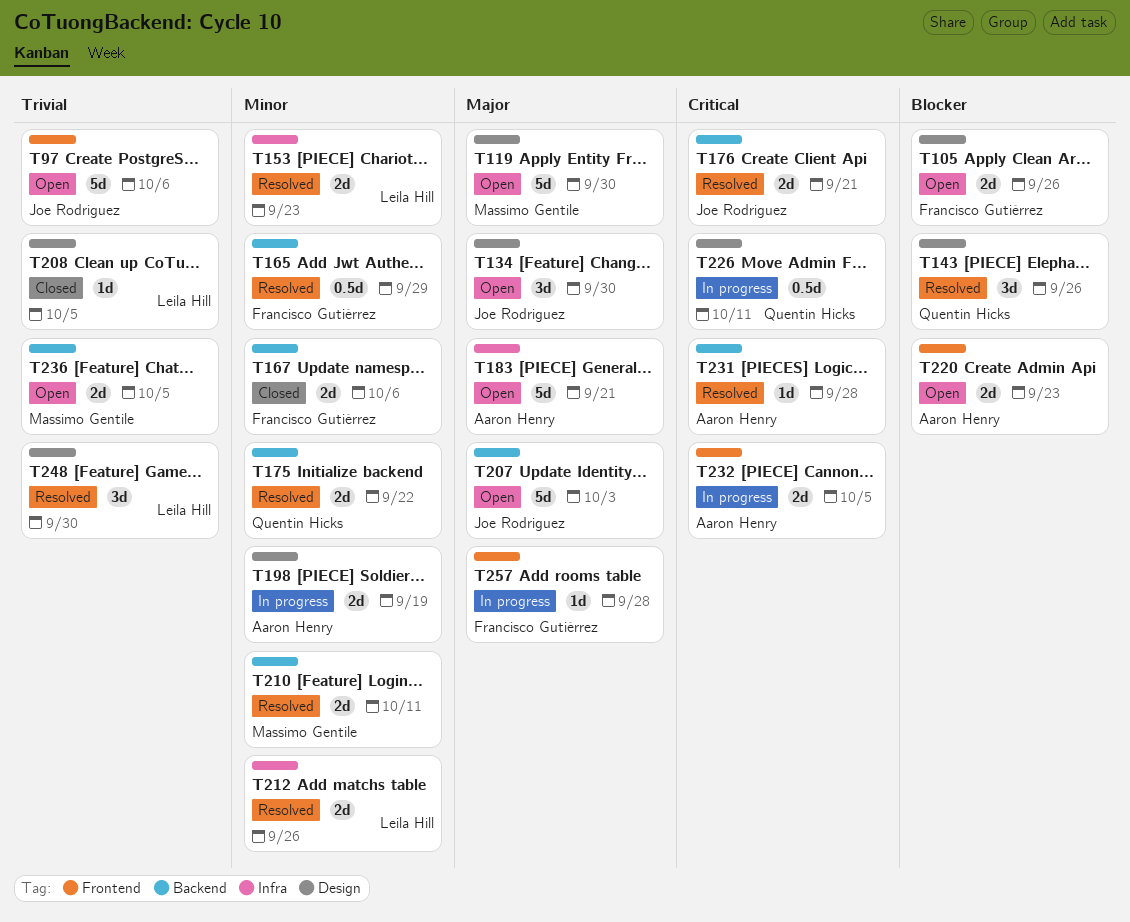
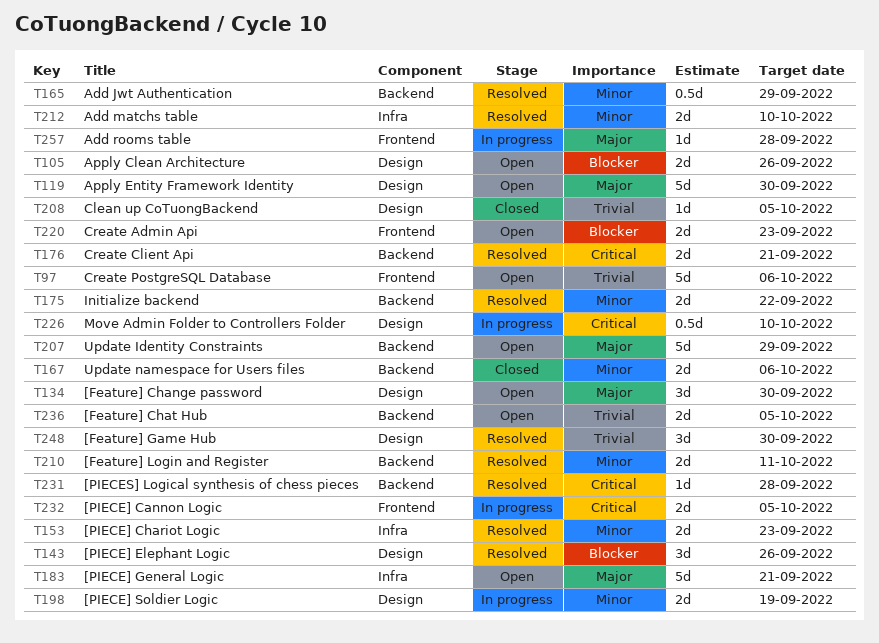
T207, due: Oct 3 -> Sep 29
T212, due: Sep 26 -> Oct 10
T226, due: Oct 11 -> Oct 10

